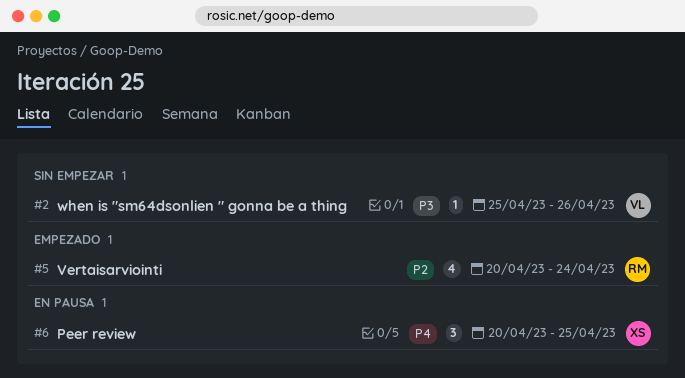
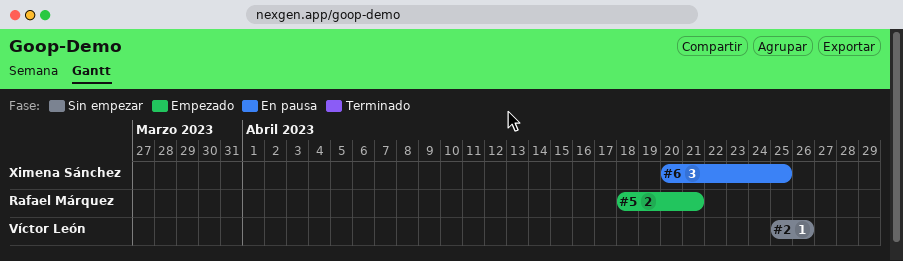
#5, estimate: 4 -> 2
#5, start: Apr 20 -> Apr 18
#5, due: Apr 24 -> Apr 21

